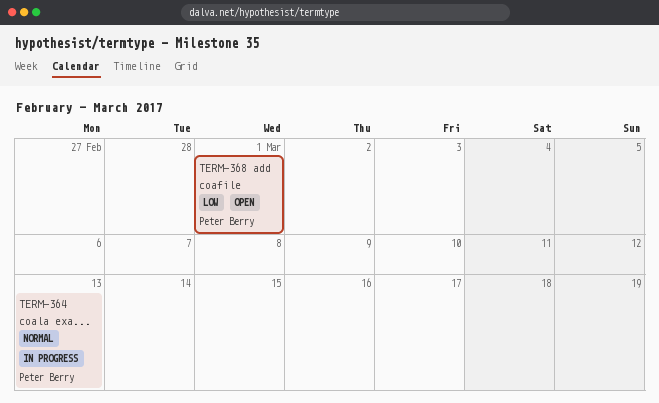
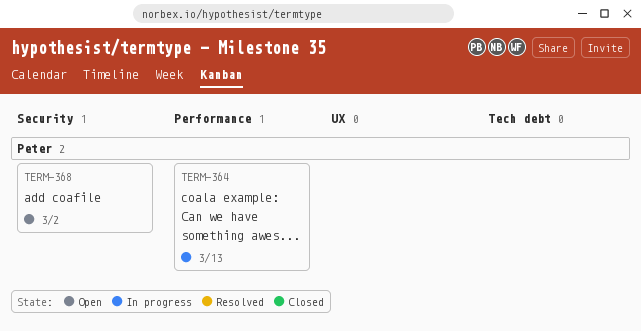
TERM-368, due: Mar 1 -> Mar 2

